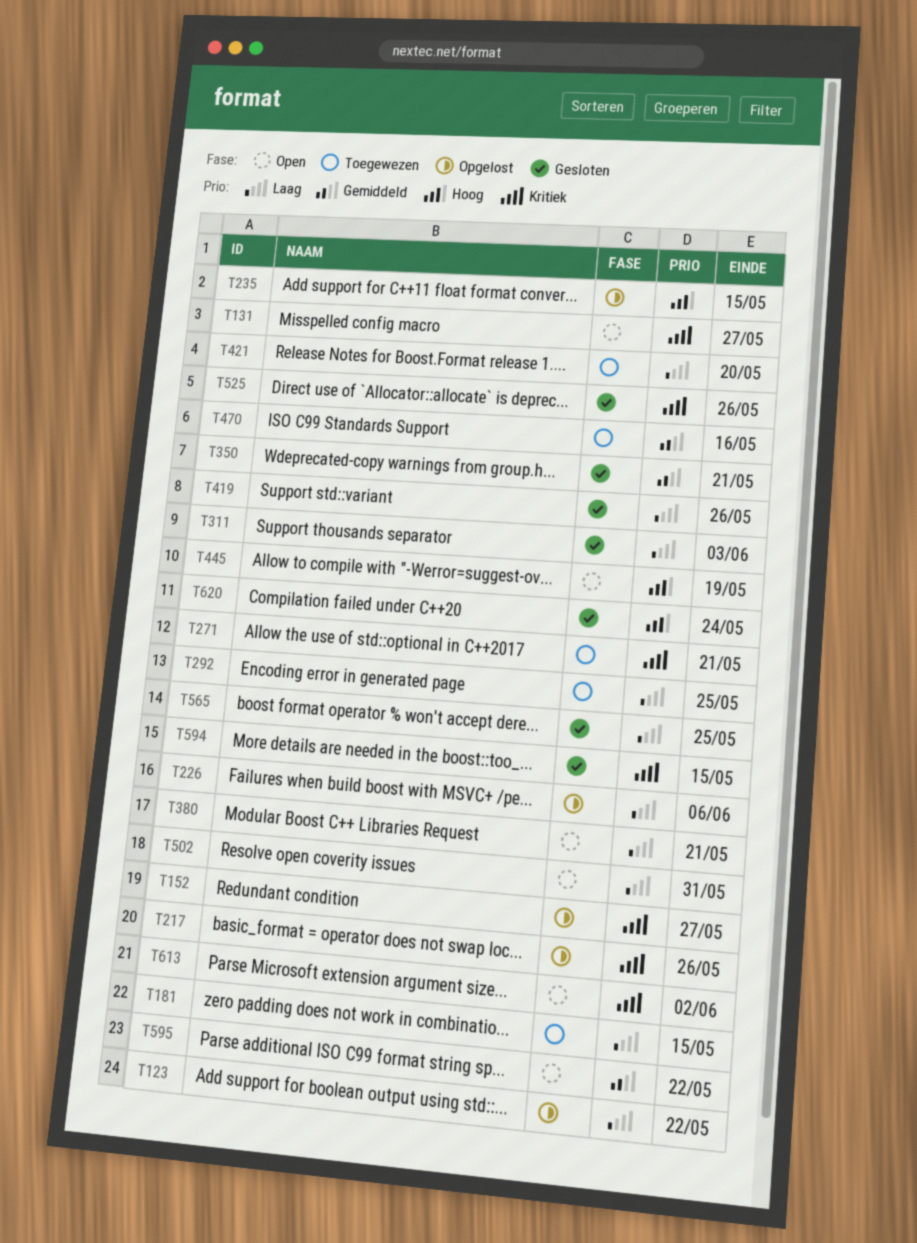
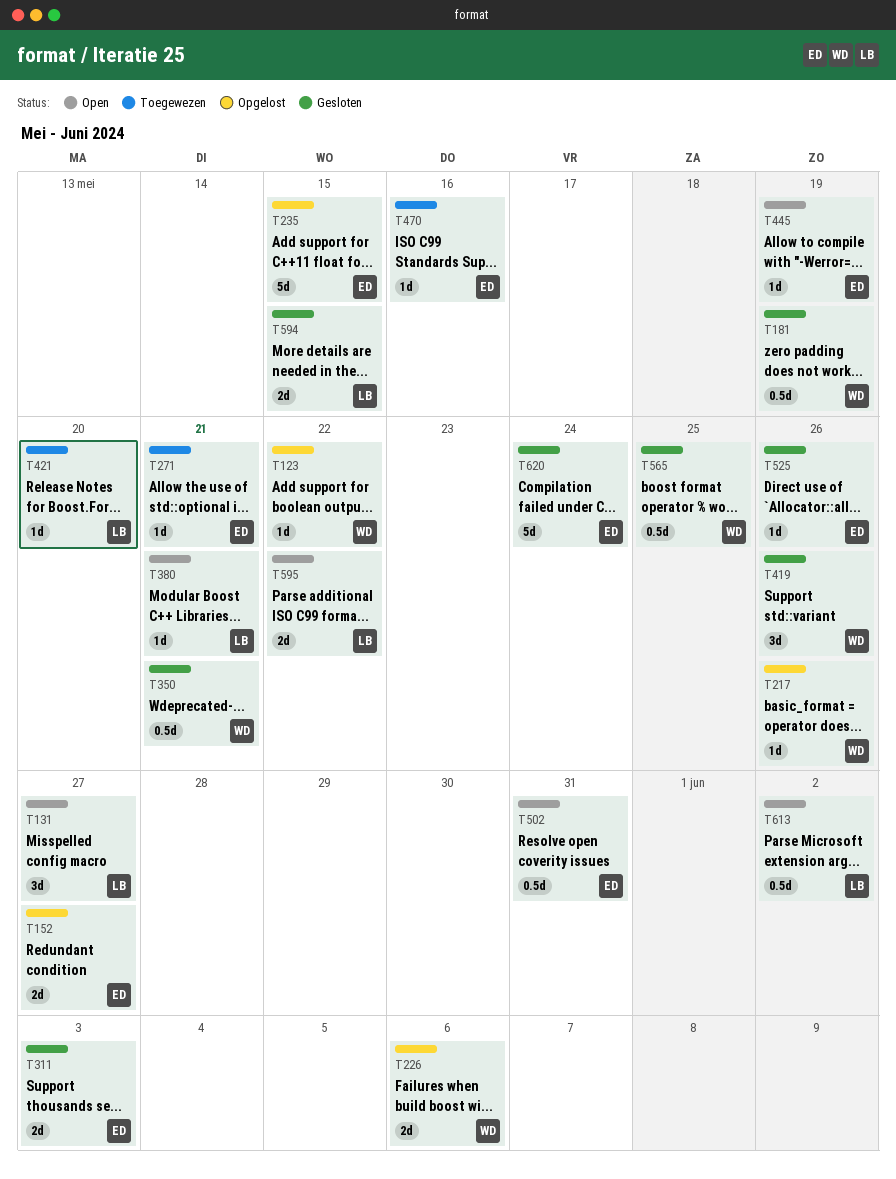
T181, status: Toegewezen -> Gesloten
T181, due: May 15 -> May 19
T292: present -> none

